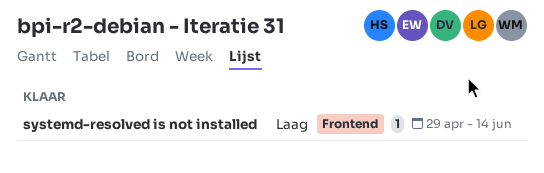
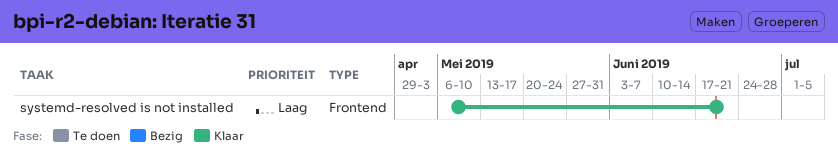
systemd-resolved is not installed, start: Apr 29 -> May 6
systemd-resolved is not installed, due: Jun 14 -> Jun 21

